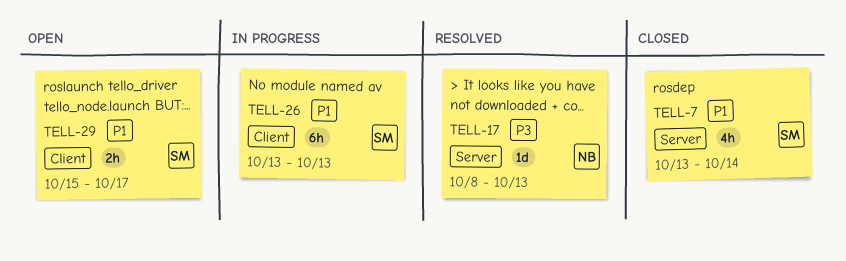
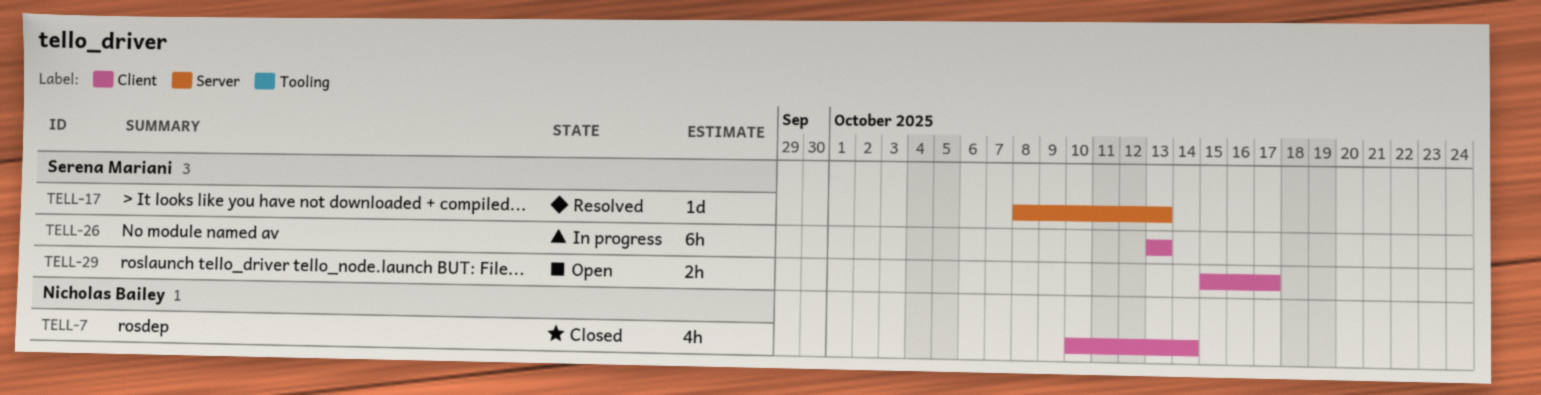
TELL-7, owner: Serena Mariani -> Nicholas Bailey
TELL-7, label: Server -> Client
TELL-7, start: Oct 13 -> Oct 10
TELL-17, owner: Nicholas Bailey -> Serena Mariani

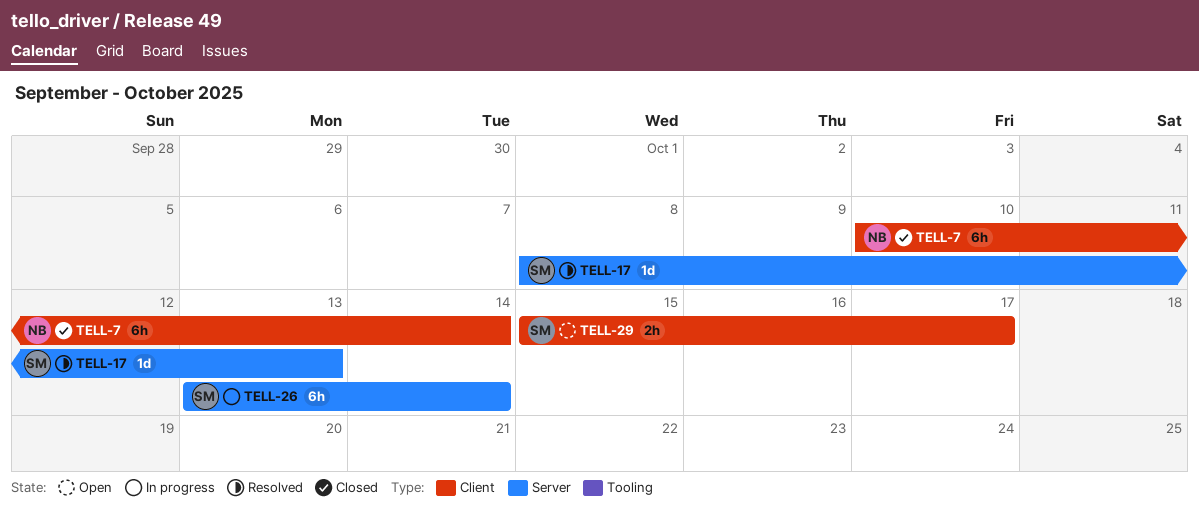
TELL-7, estimate: 4h -> 6h
TELL-26, label: Client -> Server
TELL-26, due: Oct 13 -> Oct 14

